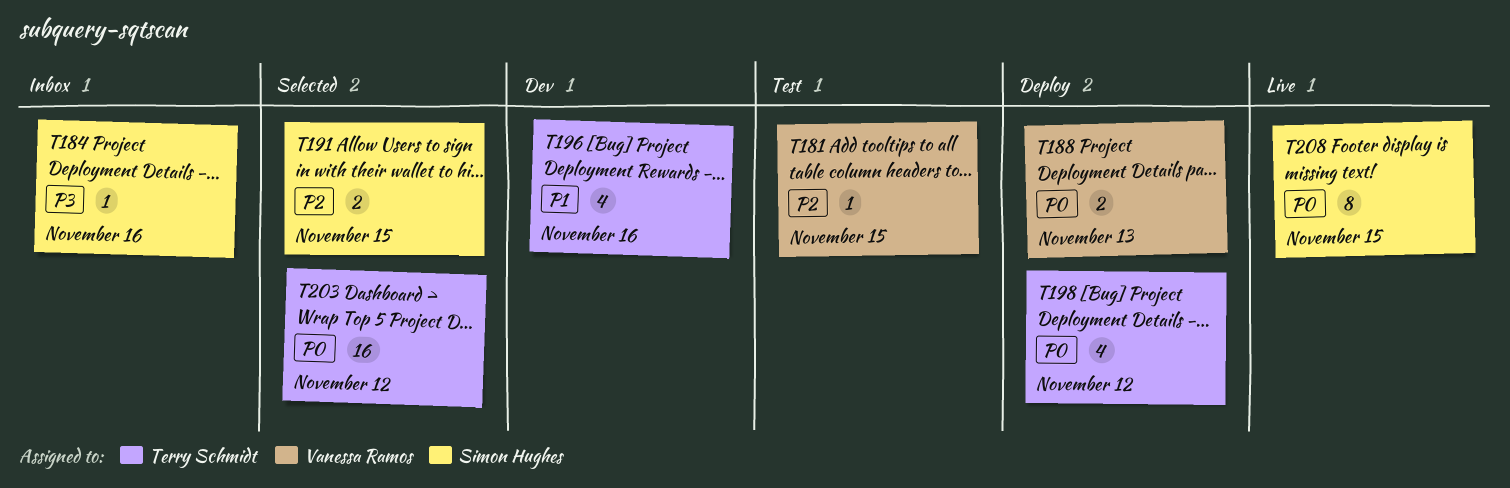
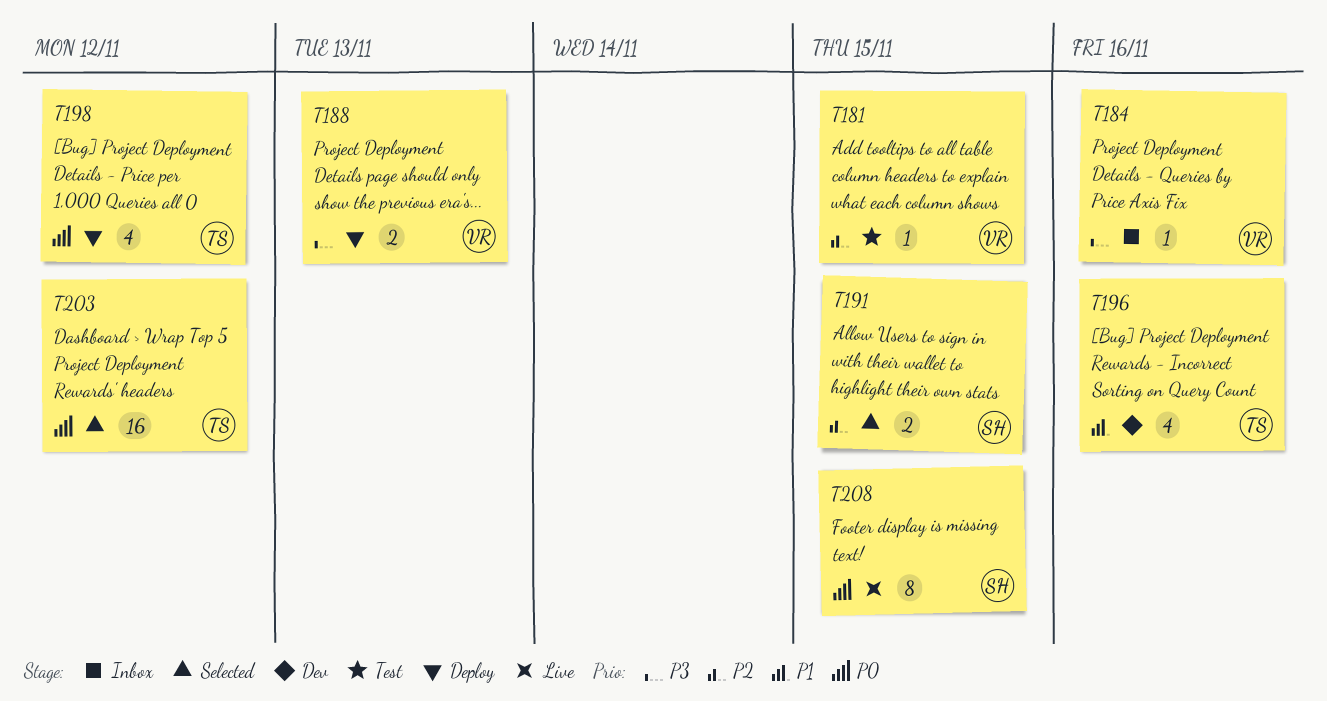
T184, owner: Simon Hughes -> Vanessa Ramos
T188, priority: P0 -> P3

